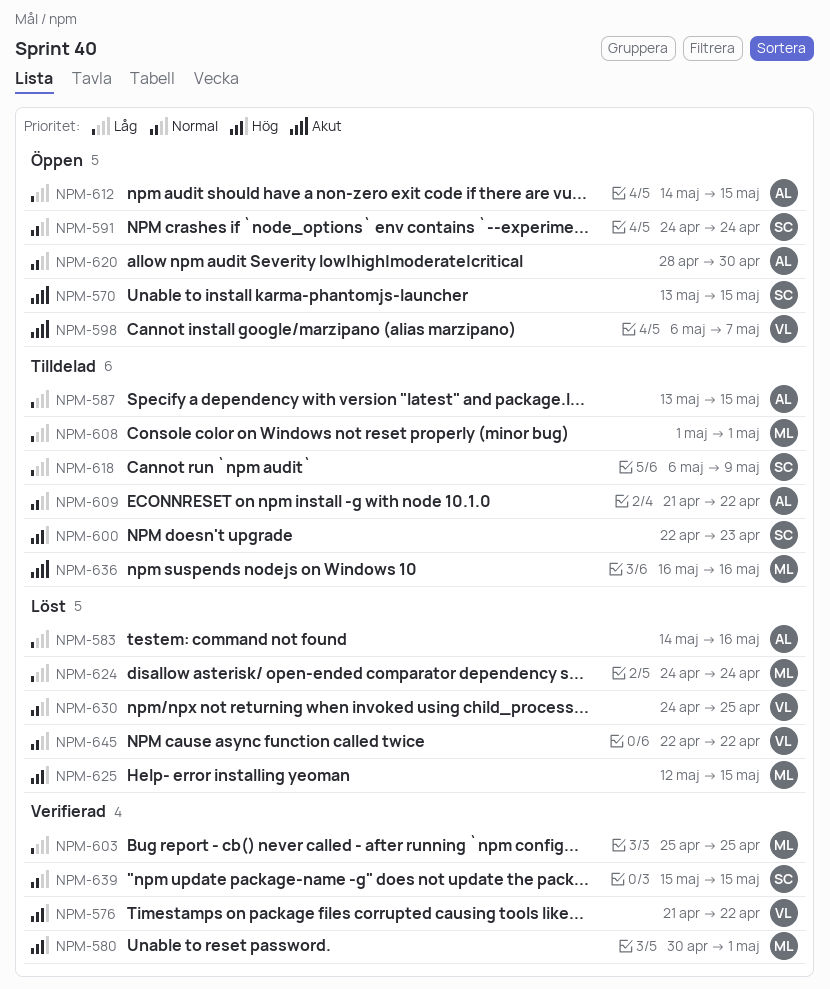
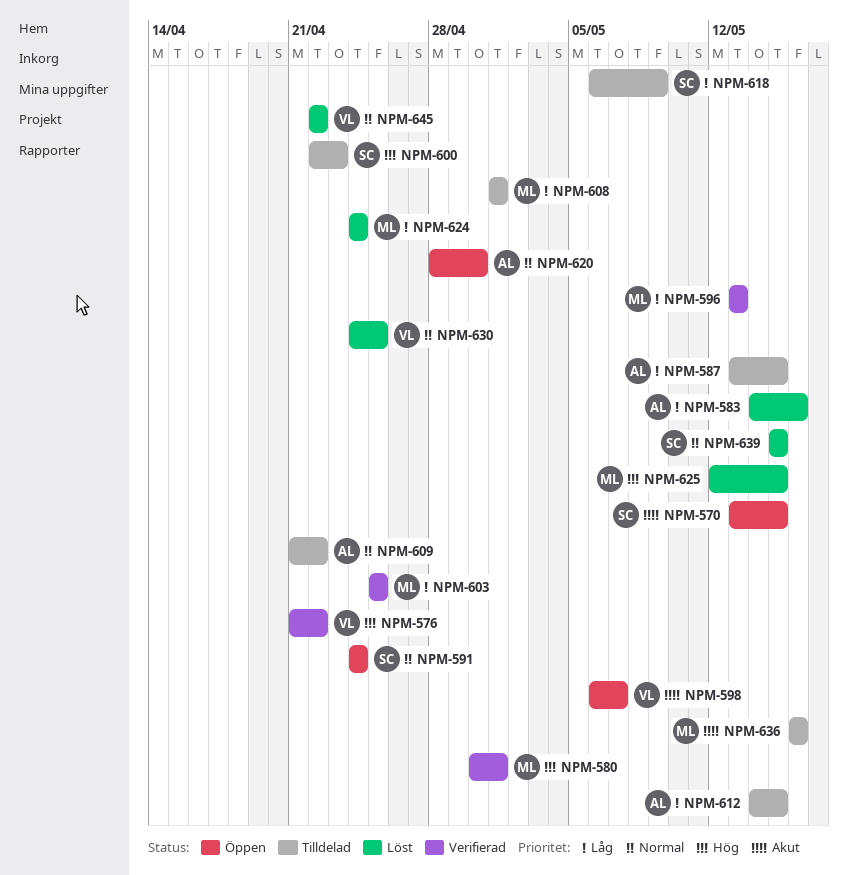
NPM-596: none -> present
NPM-612, status: Öppen -> Tilldelad
NPM-639, status: Verifierad -> Löst

